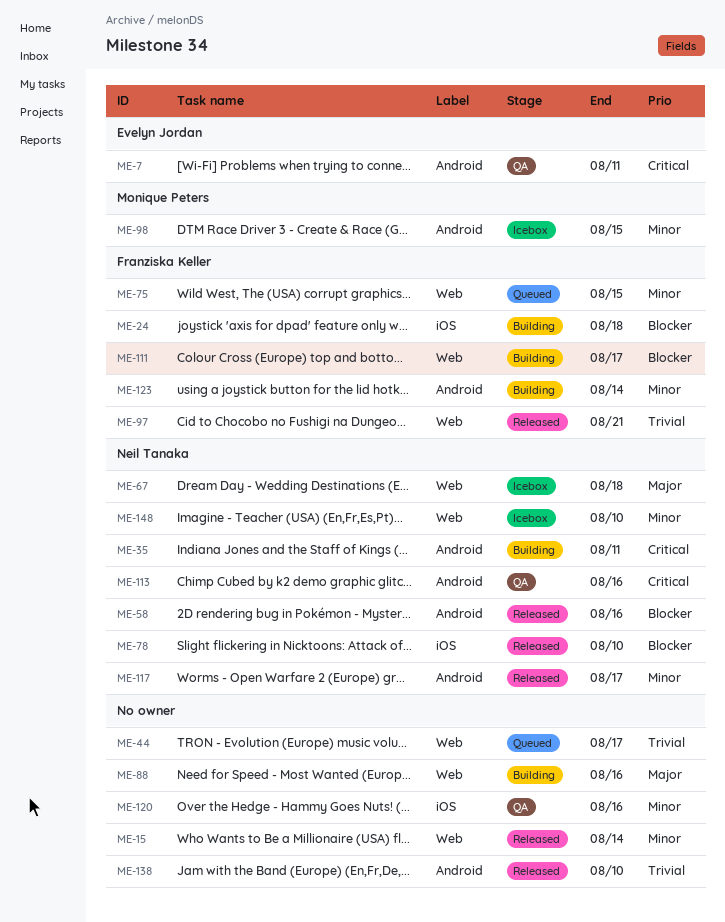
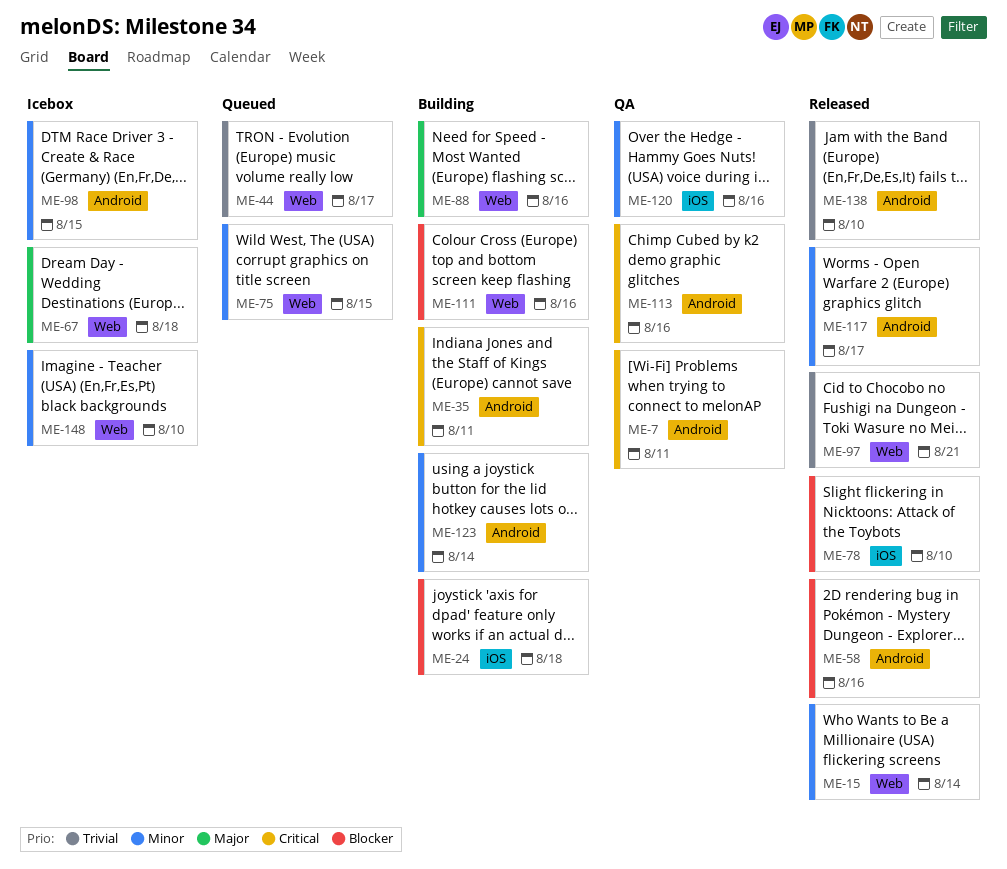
ME-111, due: Aug 17 -> Aug 16

